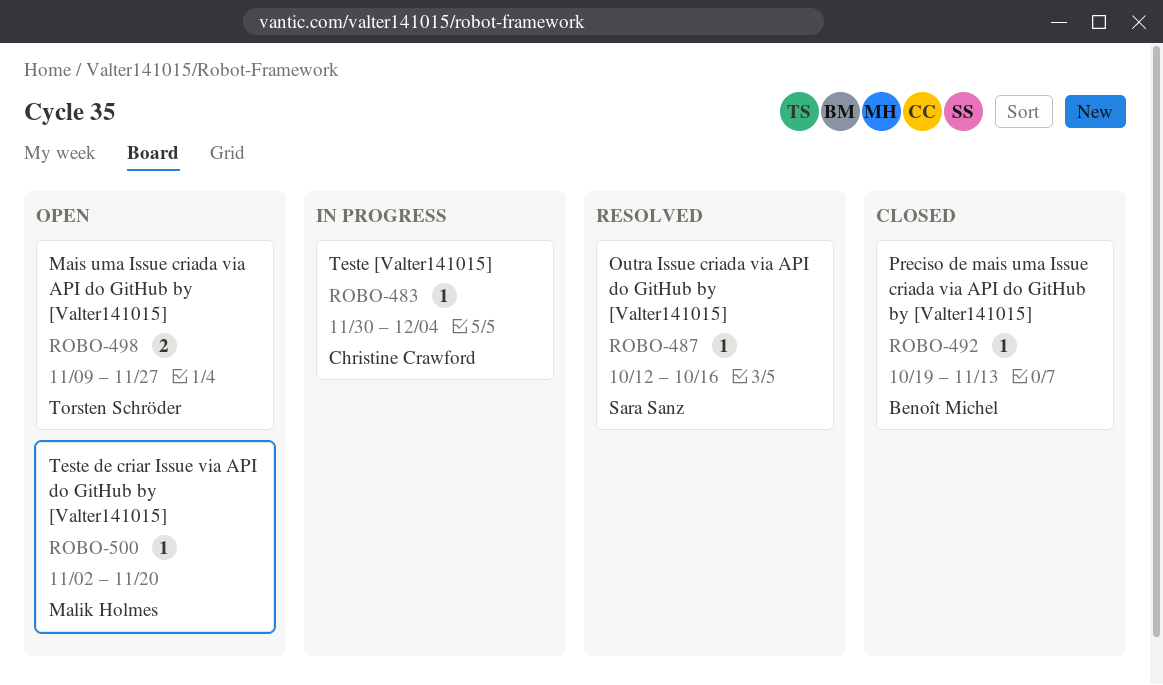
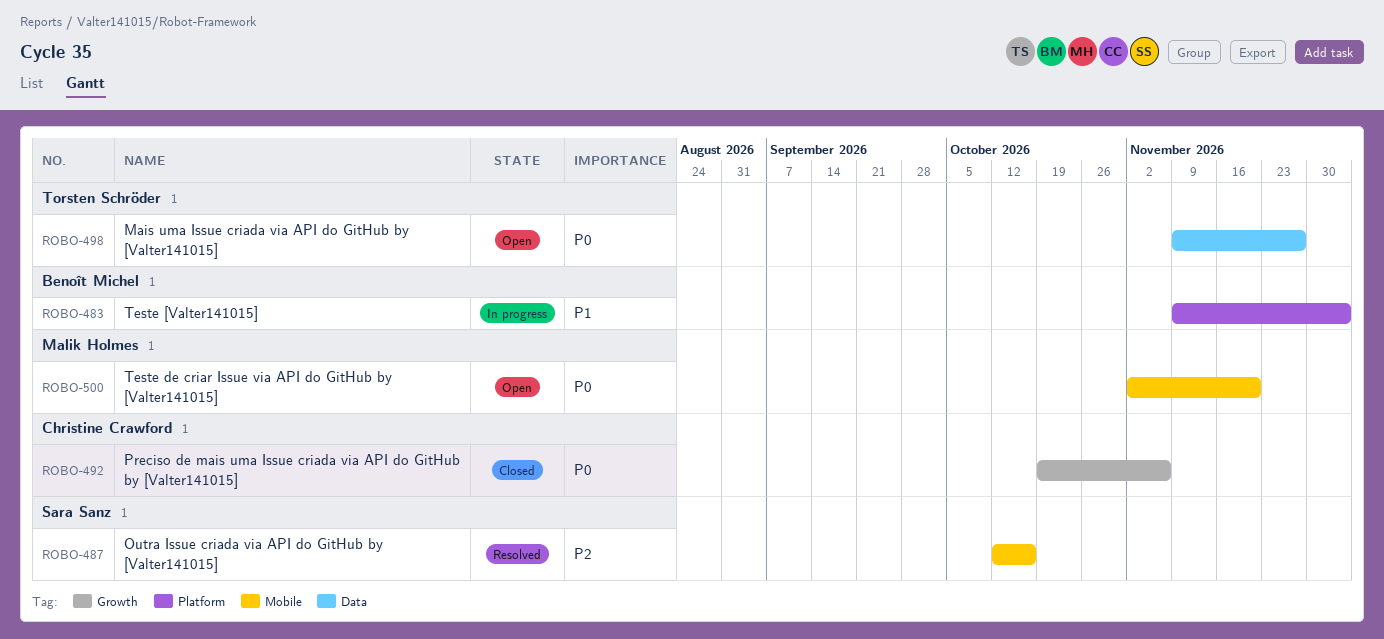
ROBO-483, owner: Christine Crawford -> Benoît Michel
ROBO-483, start: Nov 30 -> Nov 9
ROBO-492, owner: Benoît Michel -> Christine Crawford
ROBO-492, due: Nov 13 -> Nov 6

